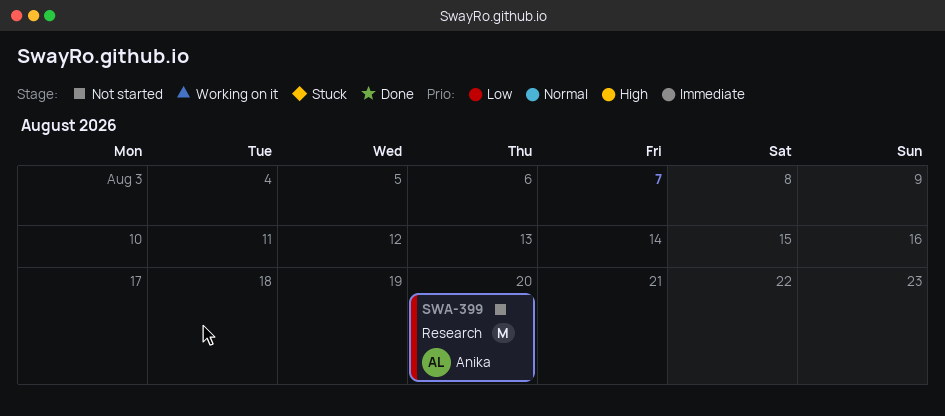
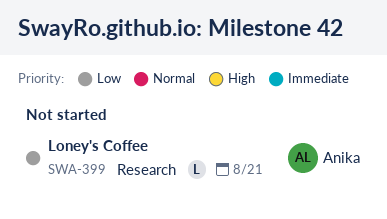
SWA-399, estimate: M -> L
SWA-399, due: Aug 20 -> Aug 21

